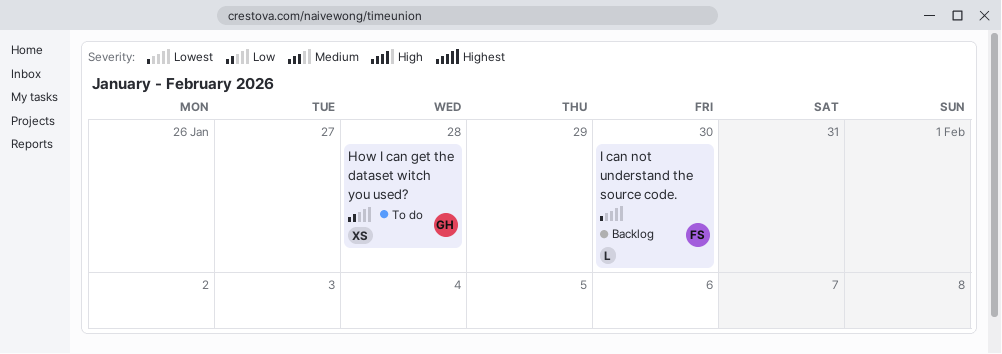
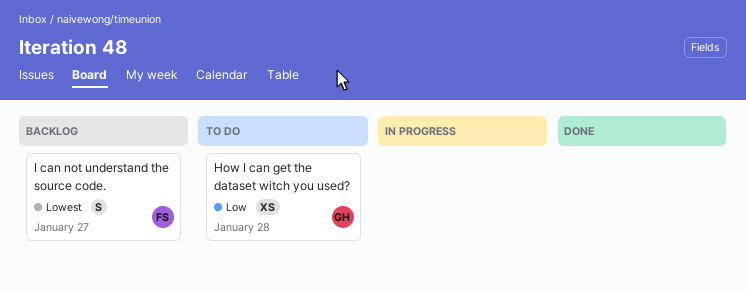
I can not understand the source code., estimate: L -> S
I can not understand the source code., due: Jan 30 -> Jan 27

